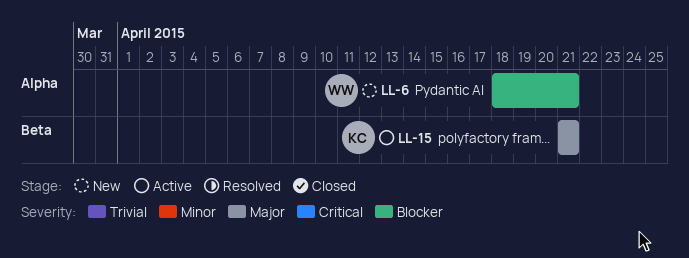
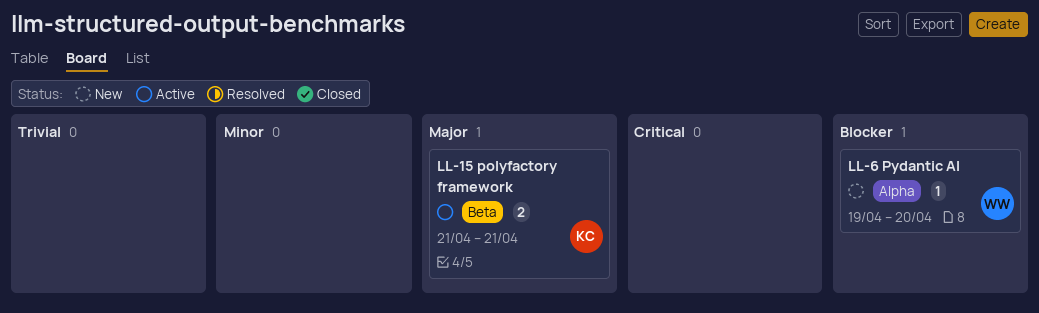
LL-6, start: Apr 18 -> Apr 19
LL-6, due: Apr 21 -> Apr 20

